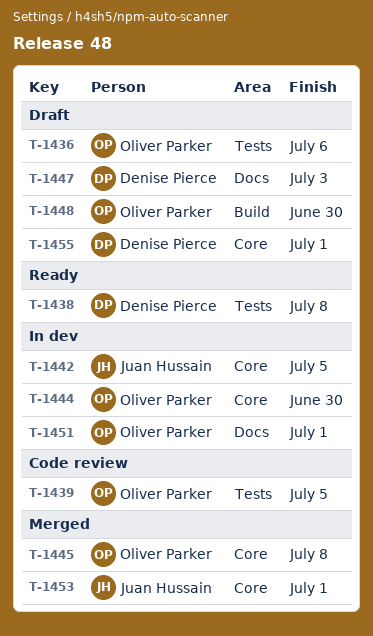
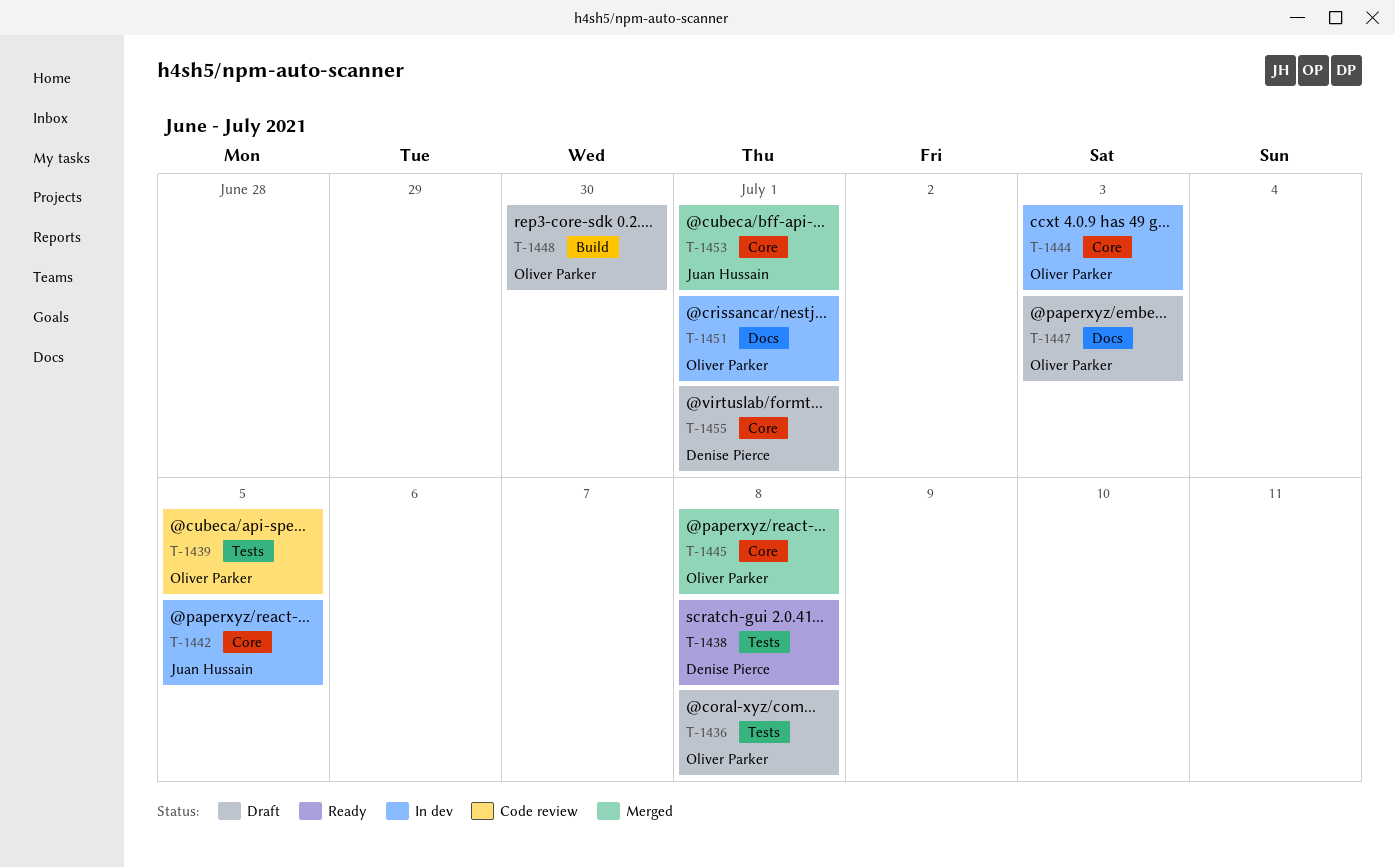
T-1436, due: Jul 6 -> Jul 8
T-1444, due: Jun 30 -> Jul 3
T-1447, owner: Denise Pierce -> Oliver Parker

